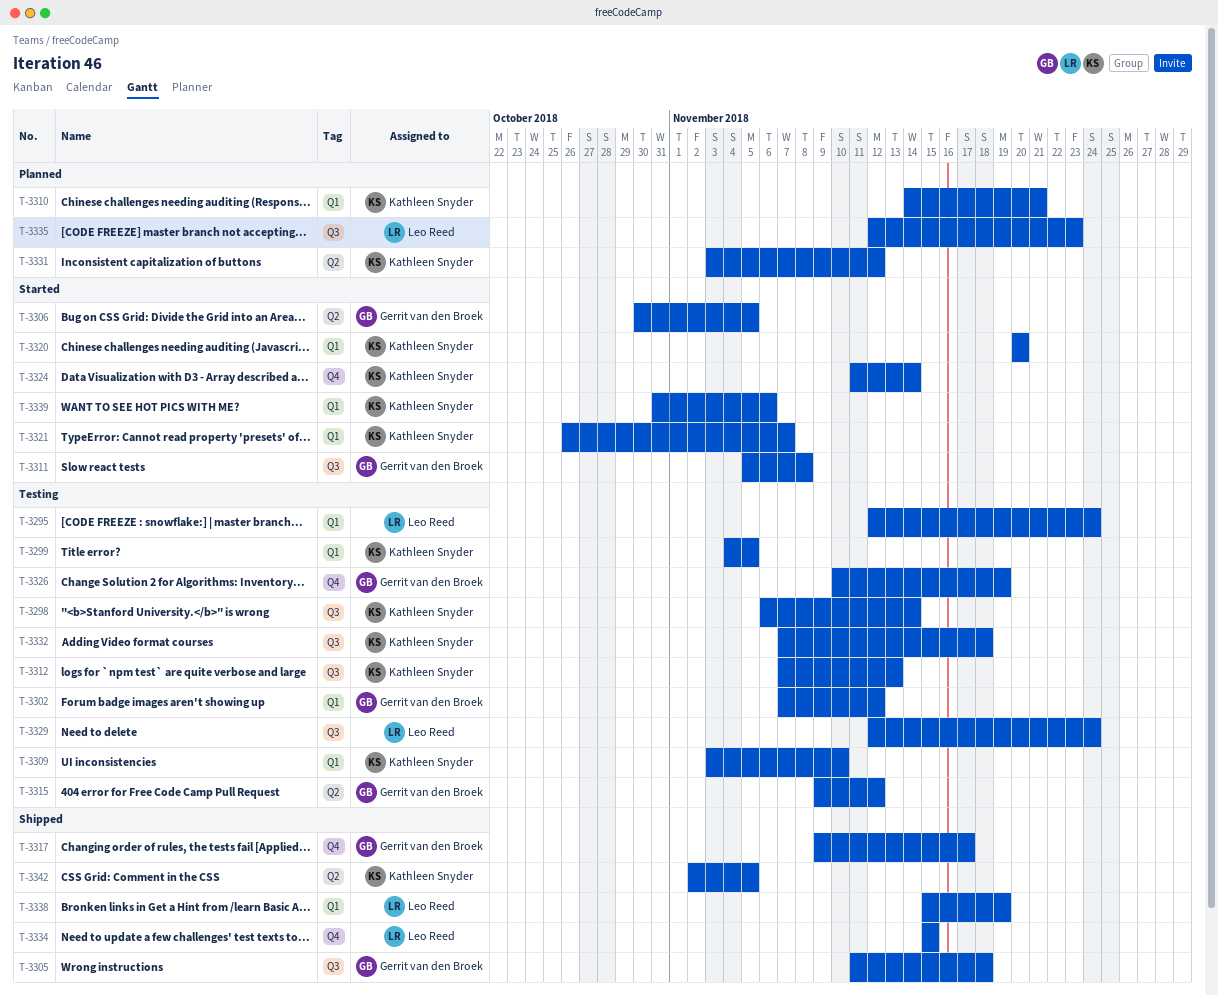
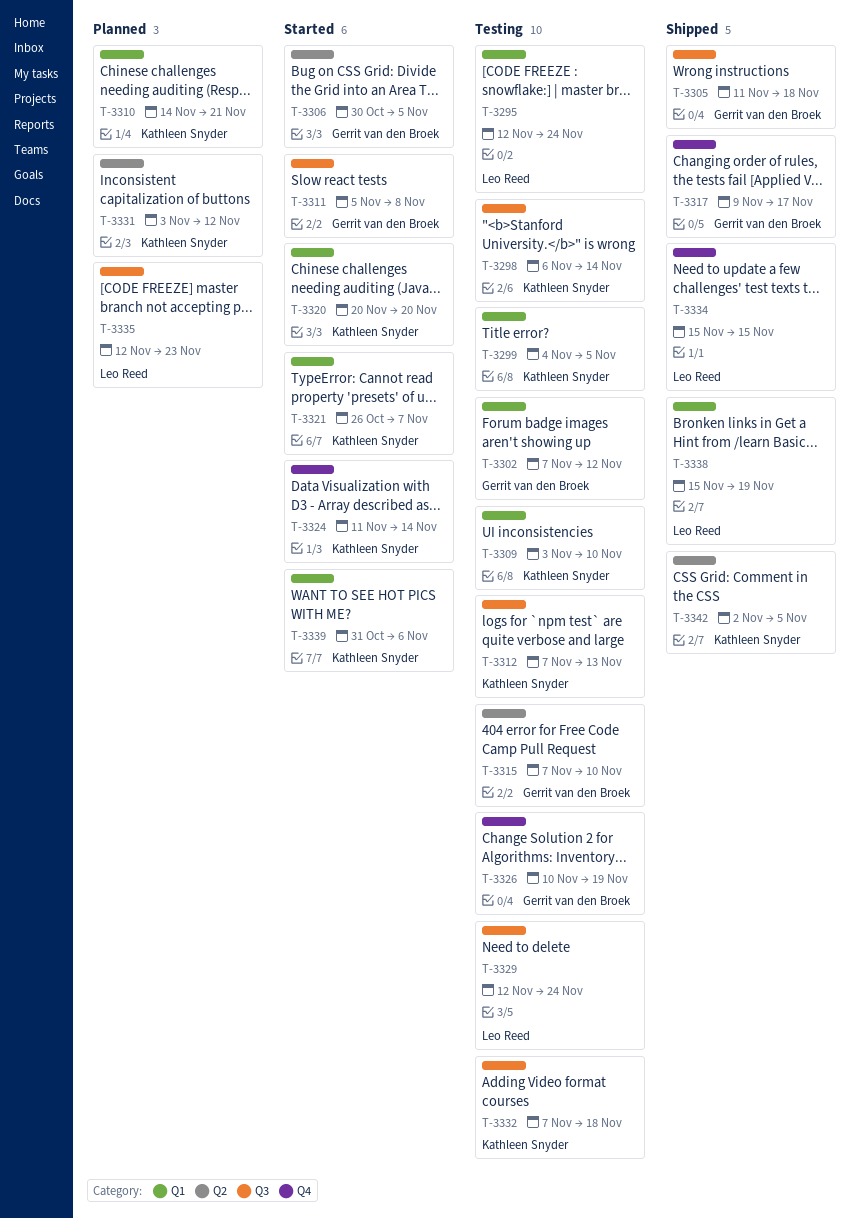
T-3315, start: Nov 9 -> Nov 7
T-3315, due: Nov 12 -> Nov 10

